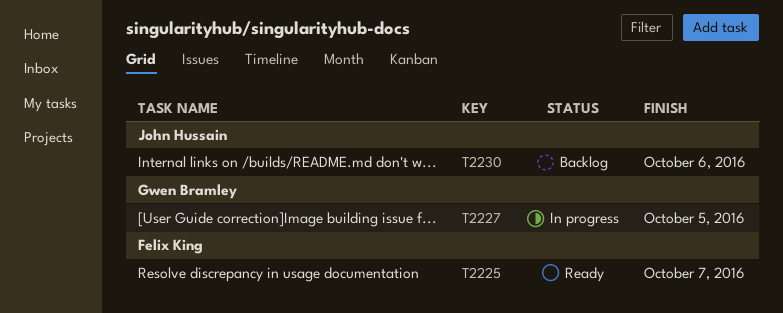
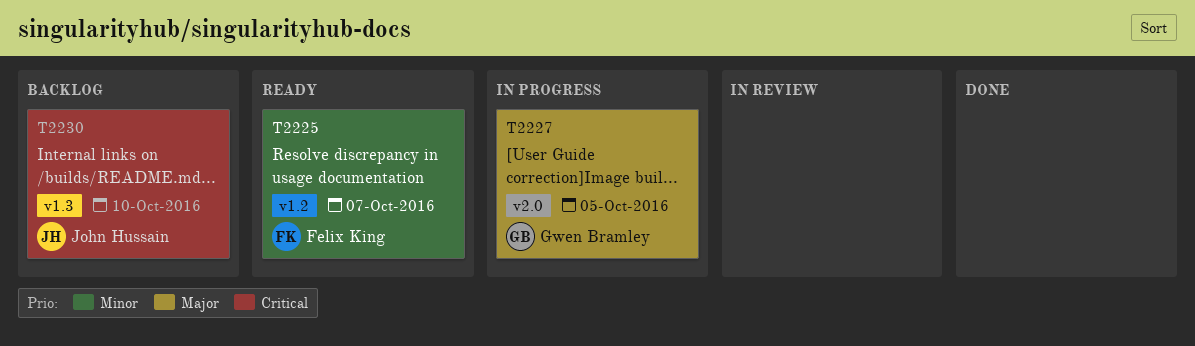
T2230, due: Oct 6 -> Oct 10

